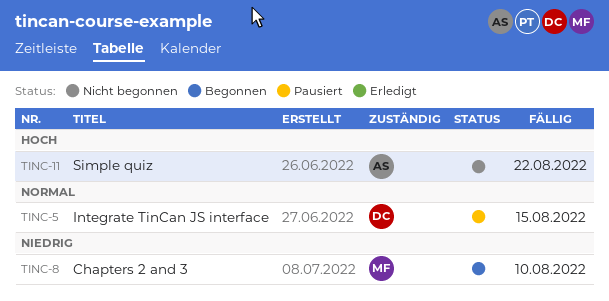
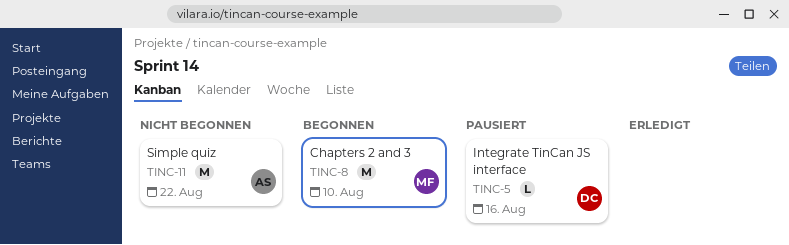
TINC-5, due: Aug 15 -> Aug 16

